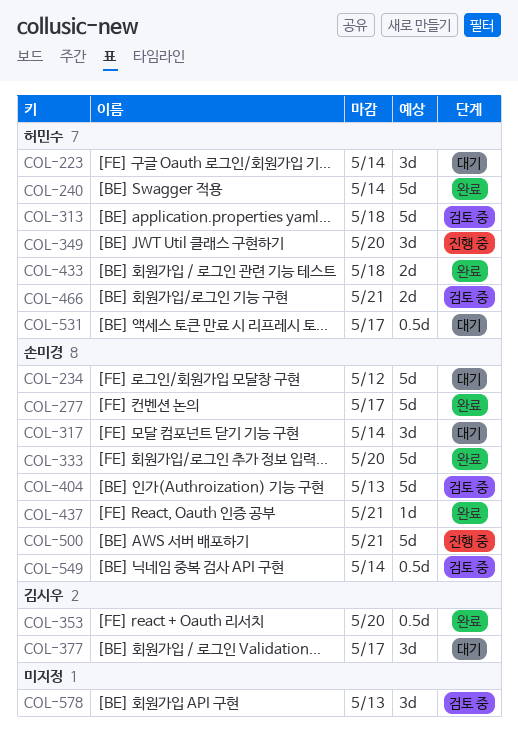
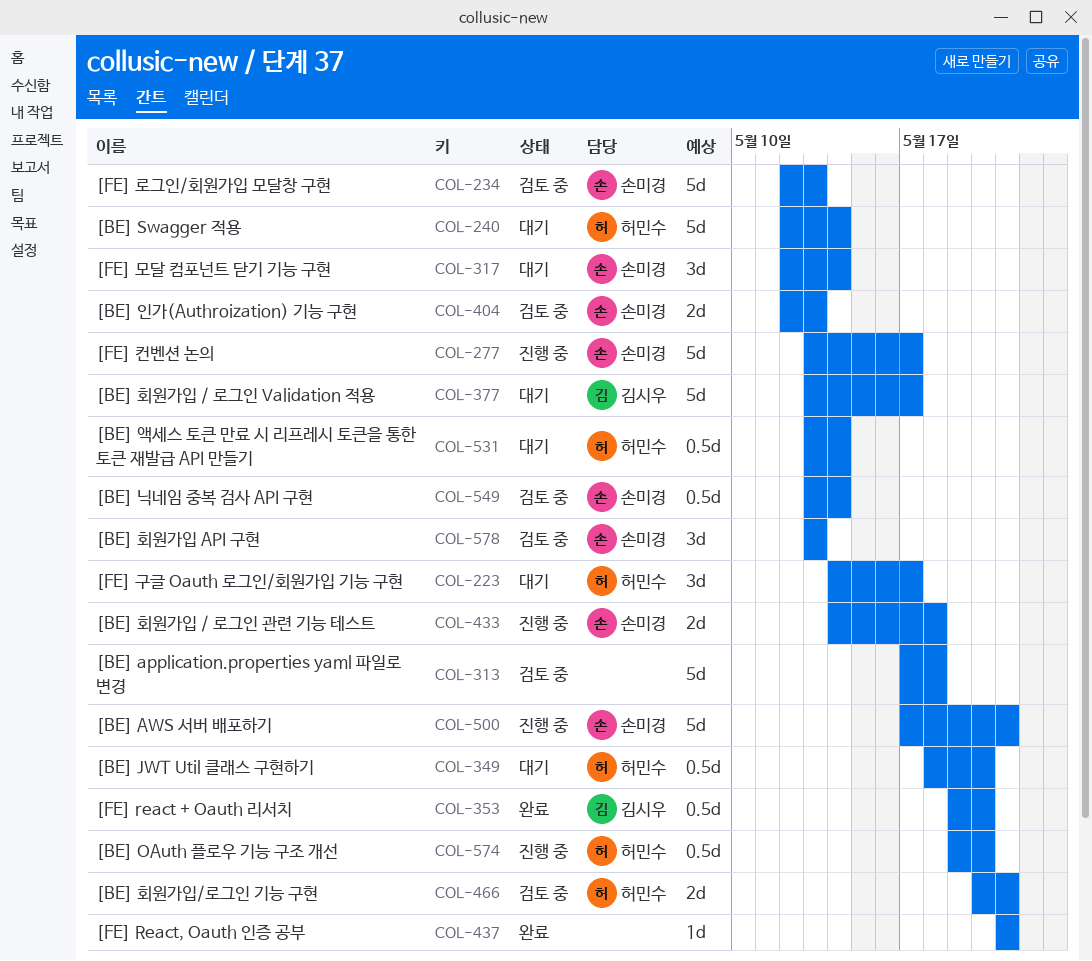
COL-223, due: May 14 -> May 17
COL-234, status: 대기 -> 검토 중
COL-234, due: May 12 -> May 13
COL-240, status: 완료 -> 대기
COL-277, status: 완료 -> 진행 중
COL-313, owner: 허민수 -> none
COL-333: present -> none
COL-349, status: 진행 중 -> 대기
COL-349, estimate: 3d -> 0.5d
COL-377, estimate: 3d -> 5d
COL-404, estimate: 5d -> 2d
COL-433, status: 완료 -> 진행 중
COL-433, owner: 허민수 -> 손미경
COL-437, owner: 손미경 -> none
COL-531, due: May 17 -> May 14
COL-574: none -> present
COL-578, owner: none -> 손미경

